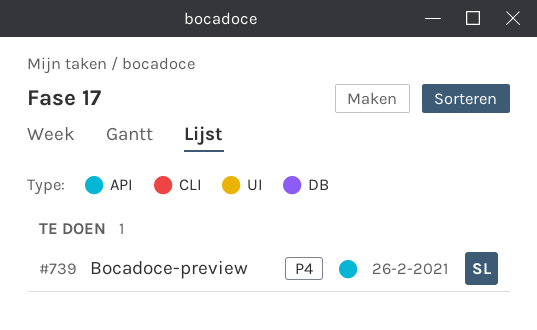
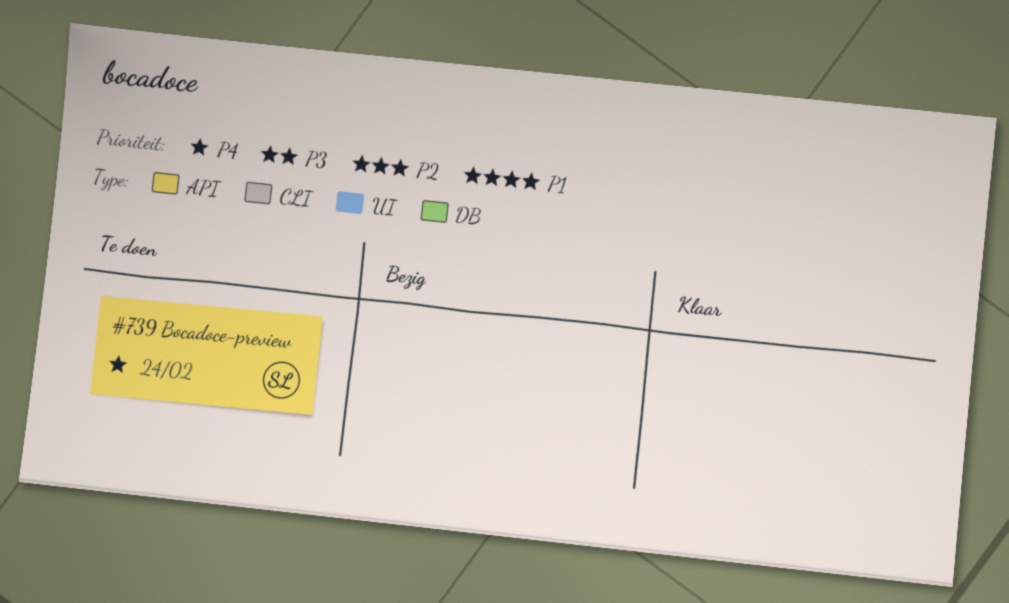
#739, due: Feb 26 -> Feb 24

